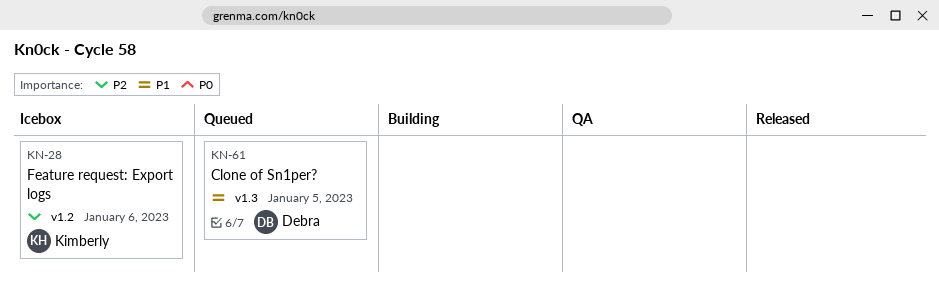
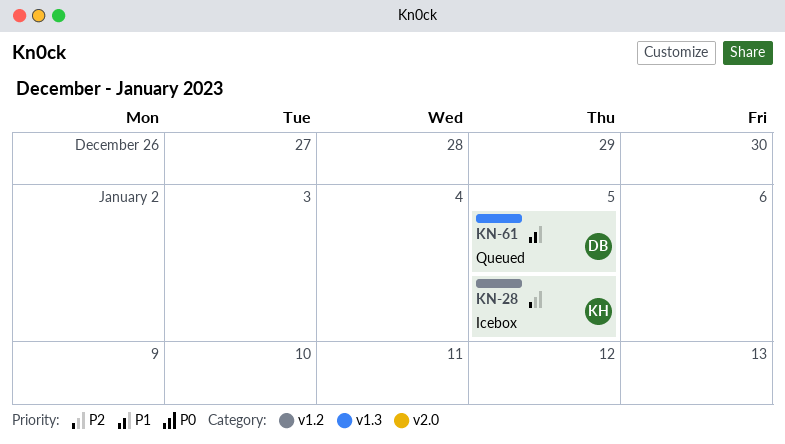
KN-28, due: Jan 6 -> Jan 5

